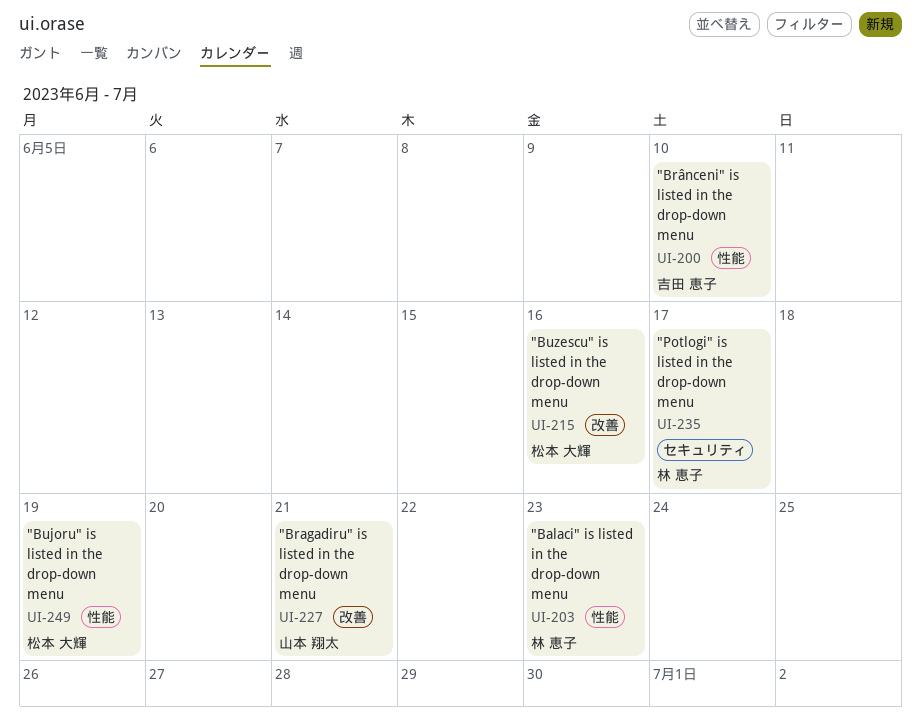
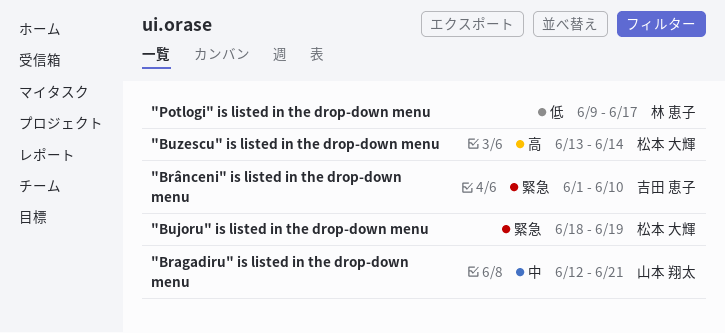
"Balaci" is listed in the drop-down menu: present -> none
"Buzescu" is listed in the drop-down menu, due: Jun 16 -> Jun 14

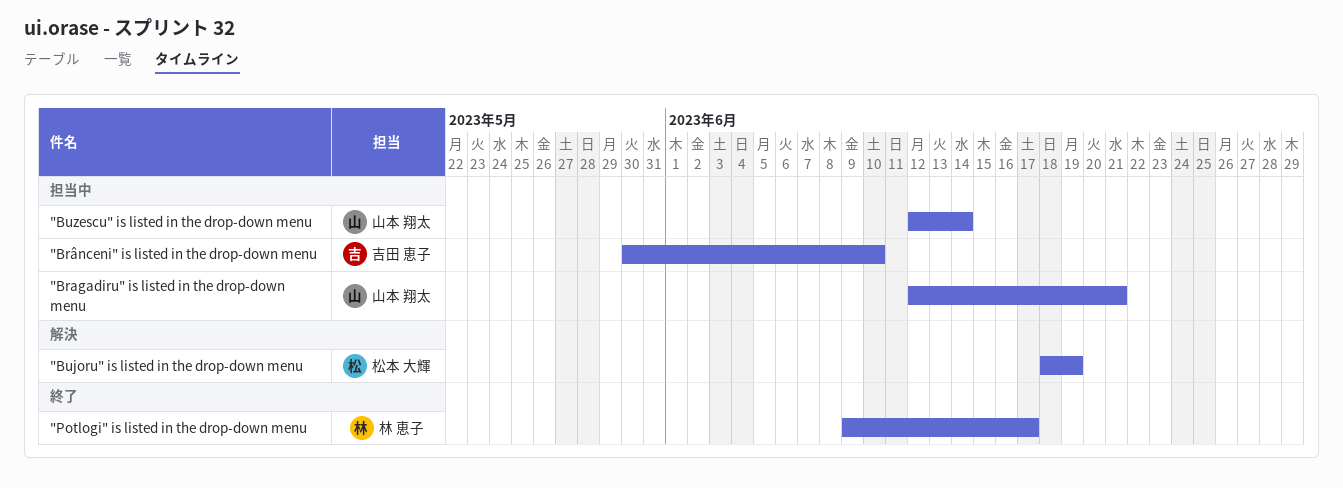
"Brânceni" is listed in the drop-down menu, start: Jun 1 -> May 30
"Buzescu" is listed in the drop-down menu, owner: 松本 大輝 -> 山本 翔太
"Buzescu" is listed in the drop-down menu, start: Jun 13 -> Jun 12

